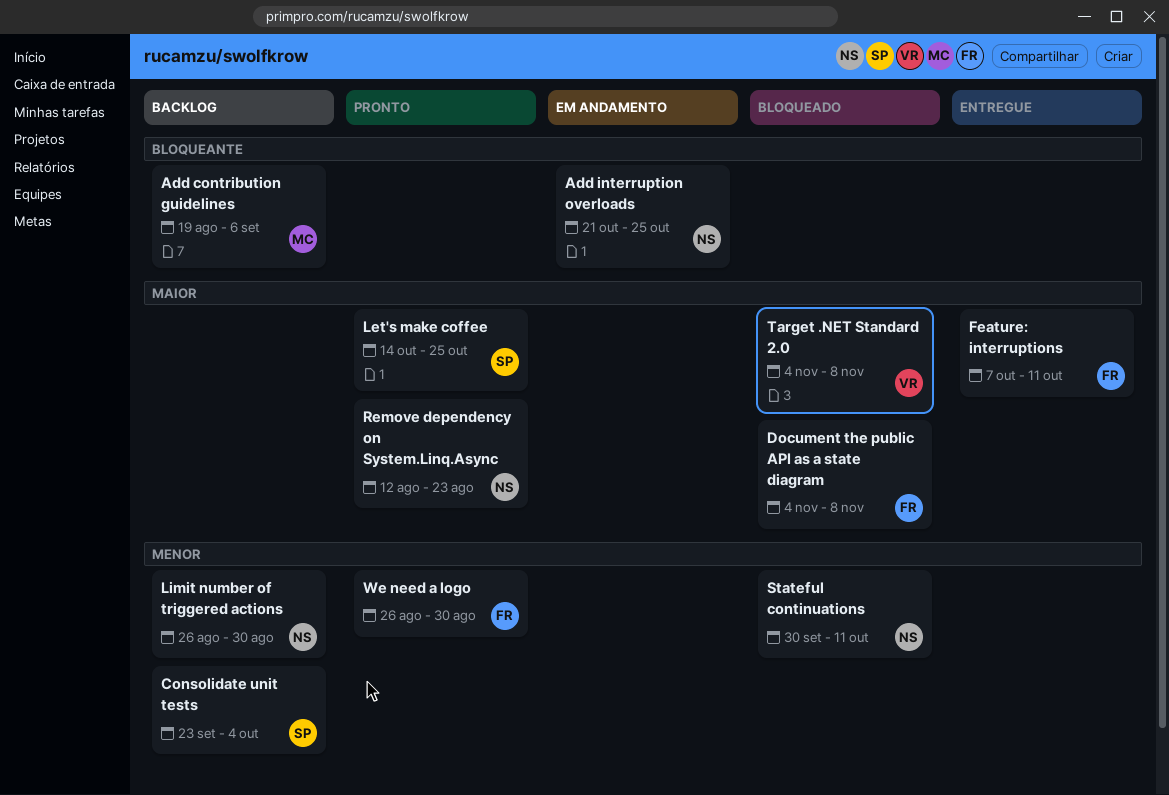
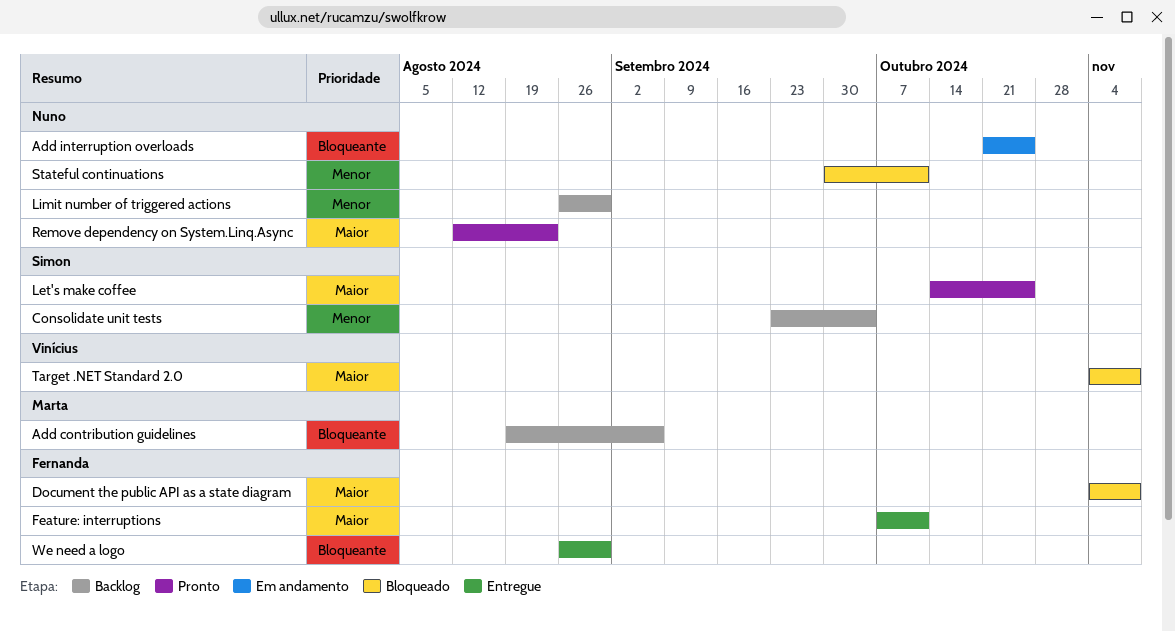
We need a logo, status: Pronto -> Entregue
We need a logo, priority: Menor -> Bloqueante

